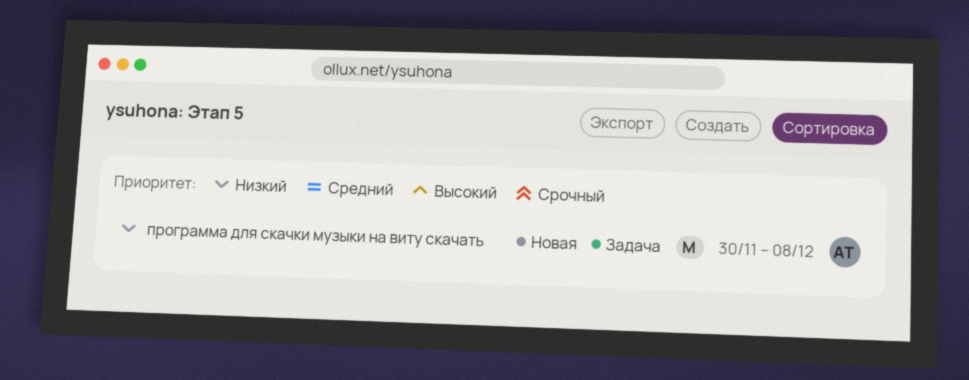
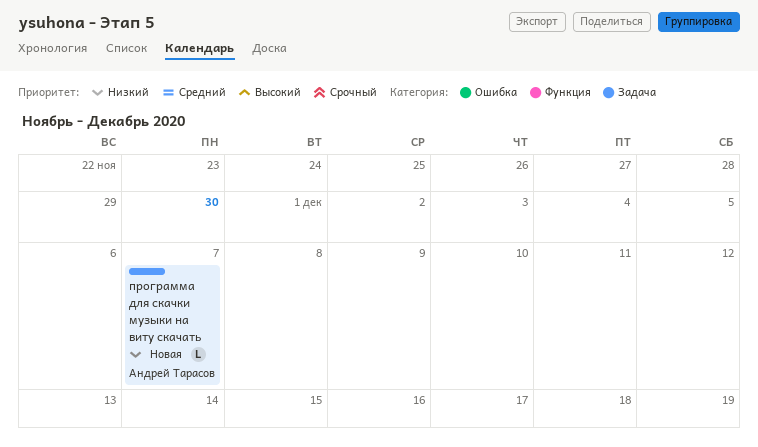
программа для скачки музыки на виту скачать, estimate: M -> L
программа для скачки музыки на виту скачать, due: Dec 8 -> Dec 7

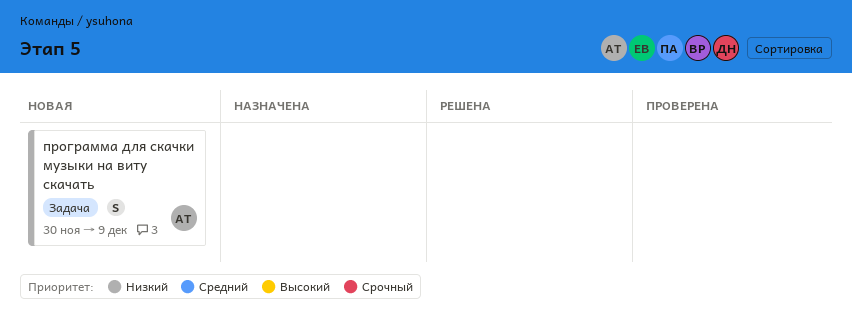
программа для скачки музыки на виту скачать, estimate: L -> S
программа для скачки музыки на виту скачать, due: Dec 7 -> Dec 9

